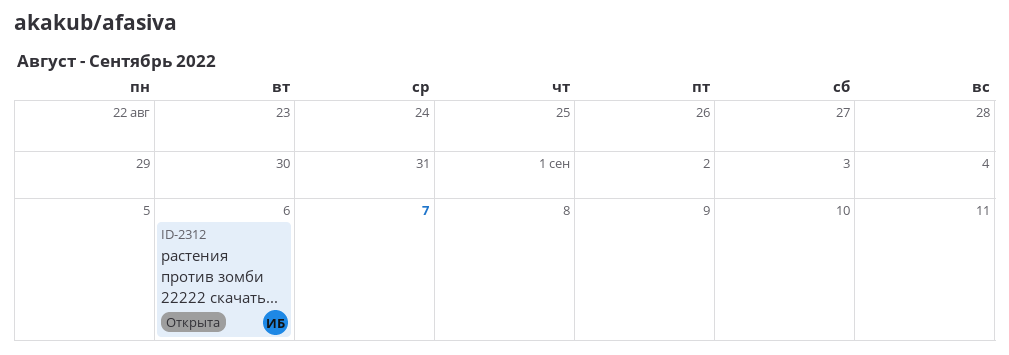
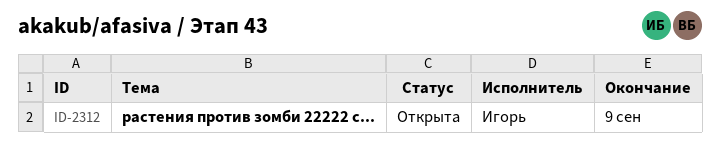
ID-2312, due: Sep 6 -> Sep 9

